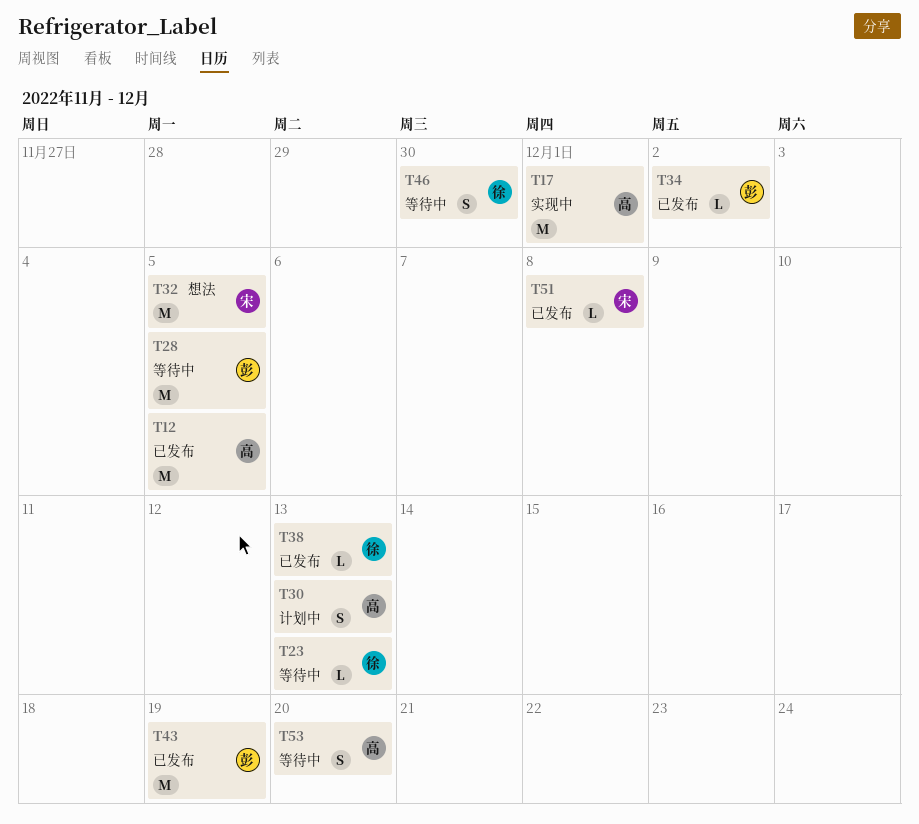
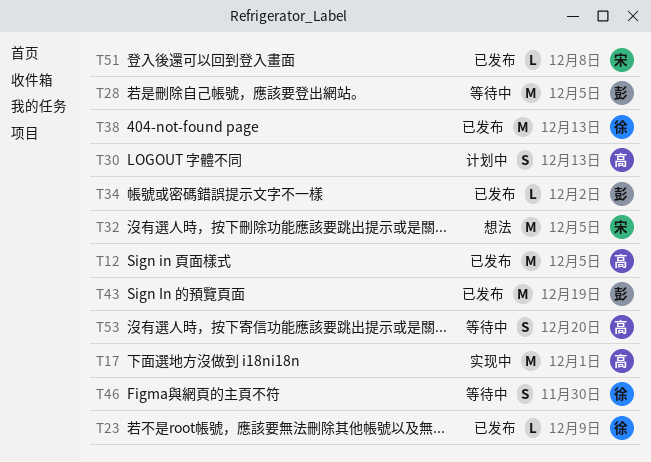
T23, status: 等待中 -> 已发布
T23, due: Dec 13 -> Dec 9
T38, estimate: L -> M

